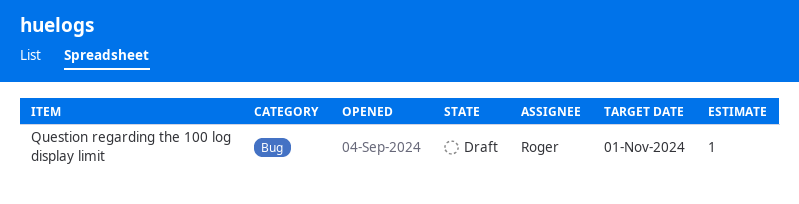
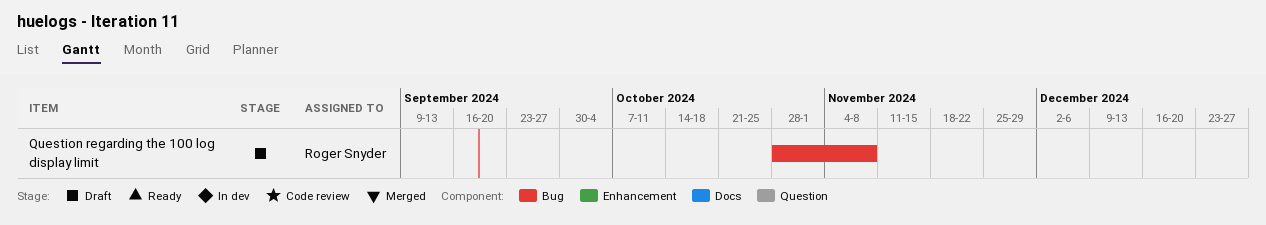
Question regarding the 100 log display limit, due: Nov 1 -> Nov 8

